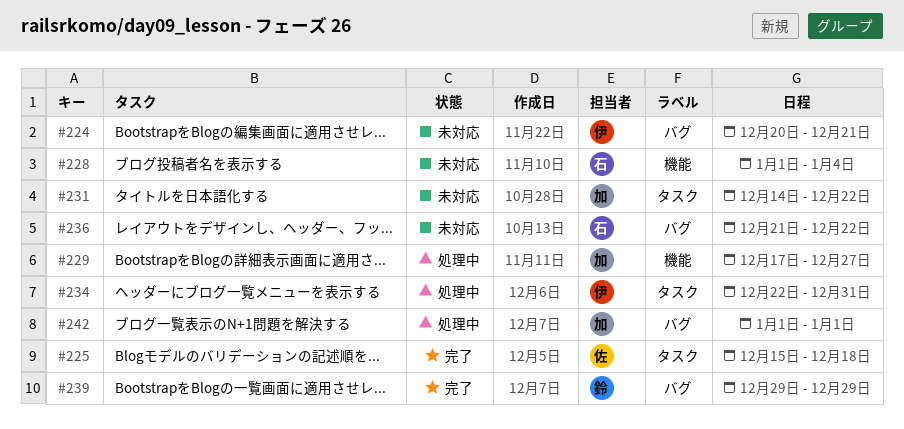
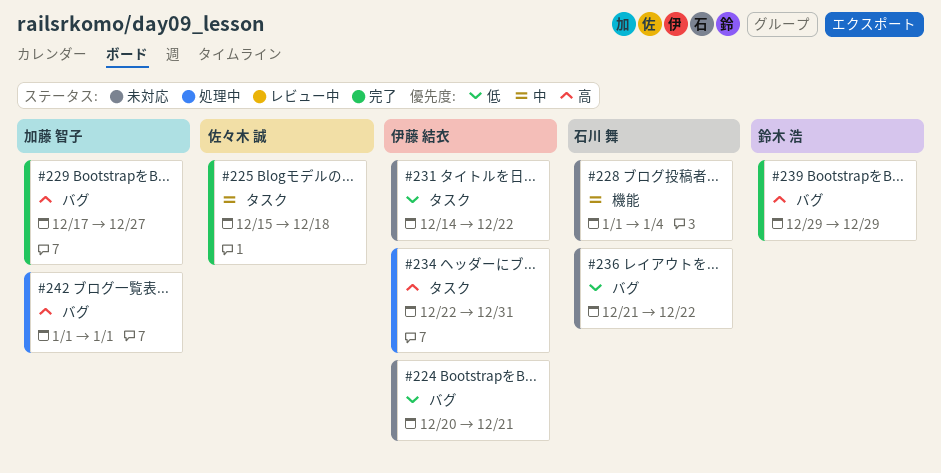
#229, status: 処理中 -> 完了
#229, label: 機能 -> バグ
#231, owner: 加藤 智子 -> 伊藤 結衣

